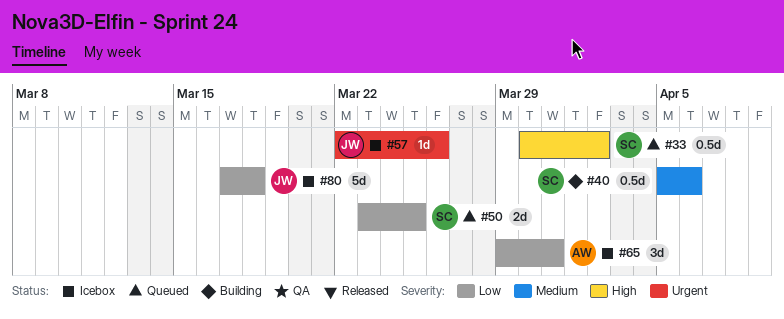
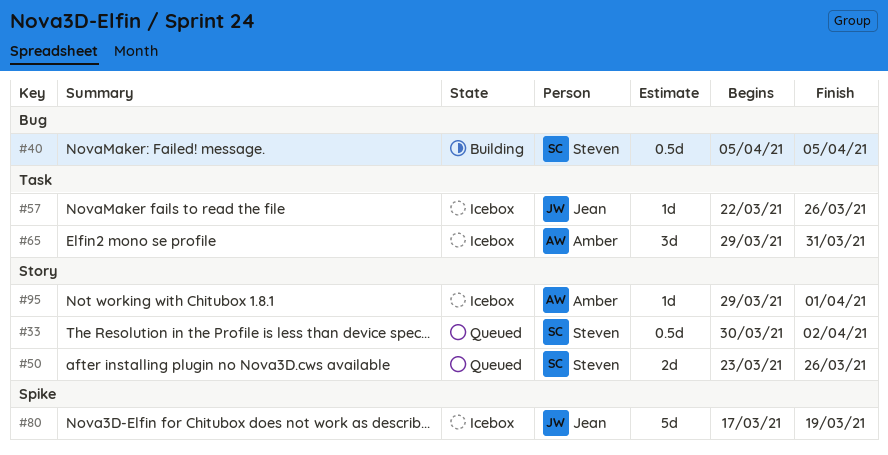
#40, due: Apr 6 -> Apr 5
#50, due: Mar 25 -> Mar 26
#80, due: Mar 18 -> Mar 19
#95: none -> present

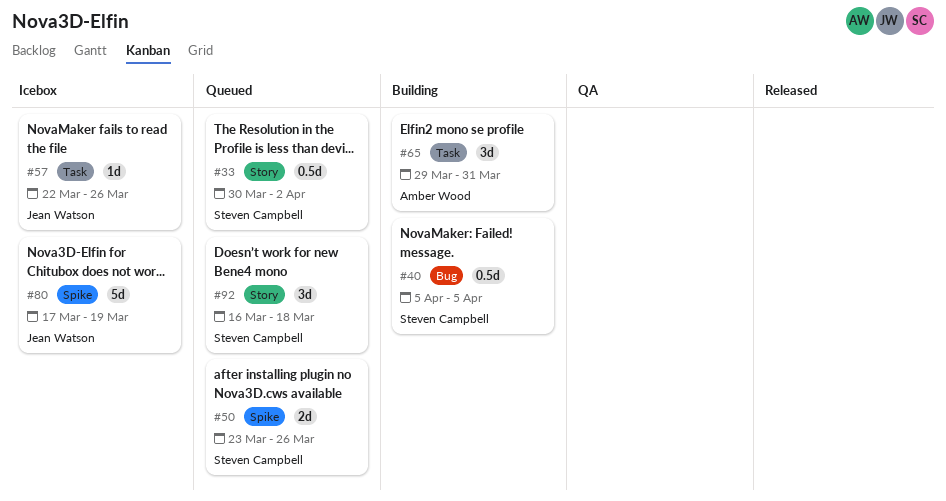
#50, label: Story -> Spike
#65, status: Icebox -> Building
#92: none -> present
#95: present -> none

